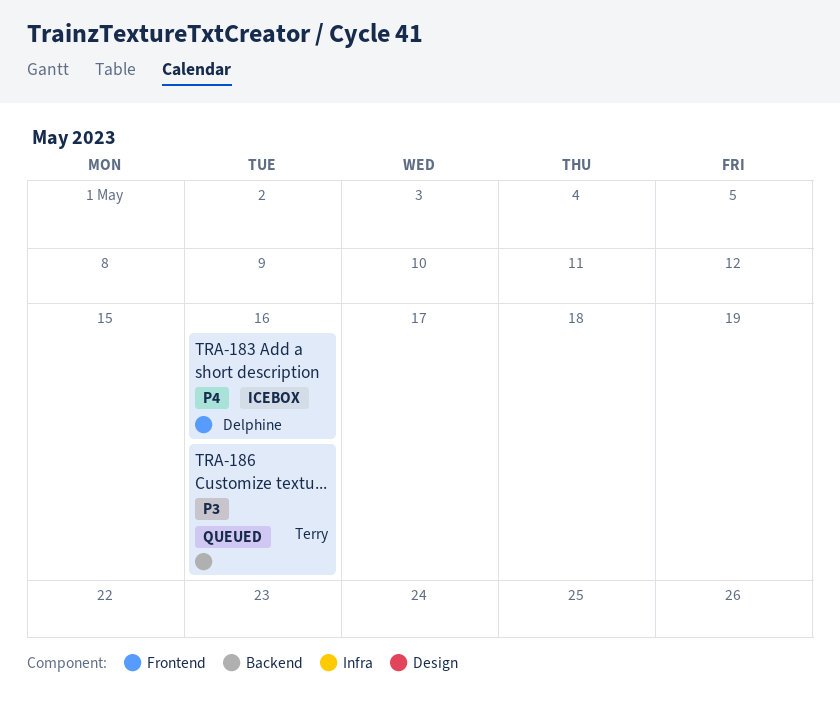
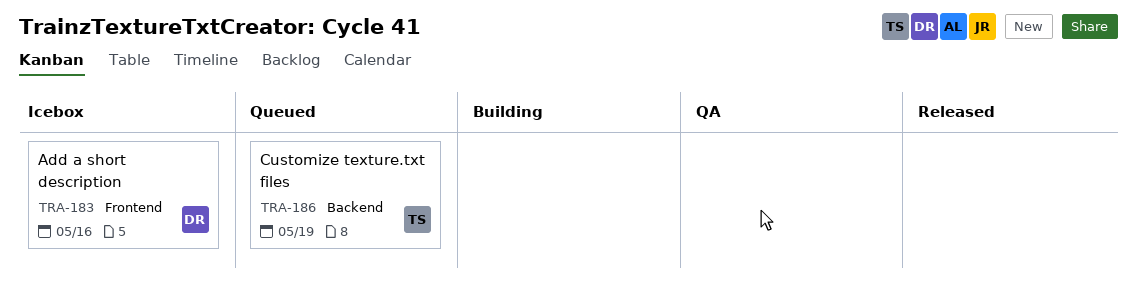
TRA-186, due: May 16 -> May 19

